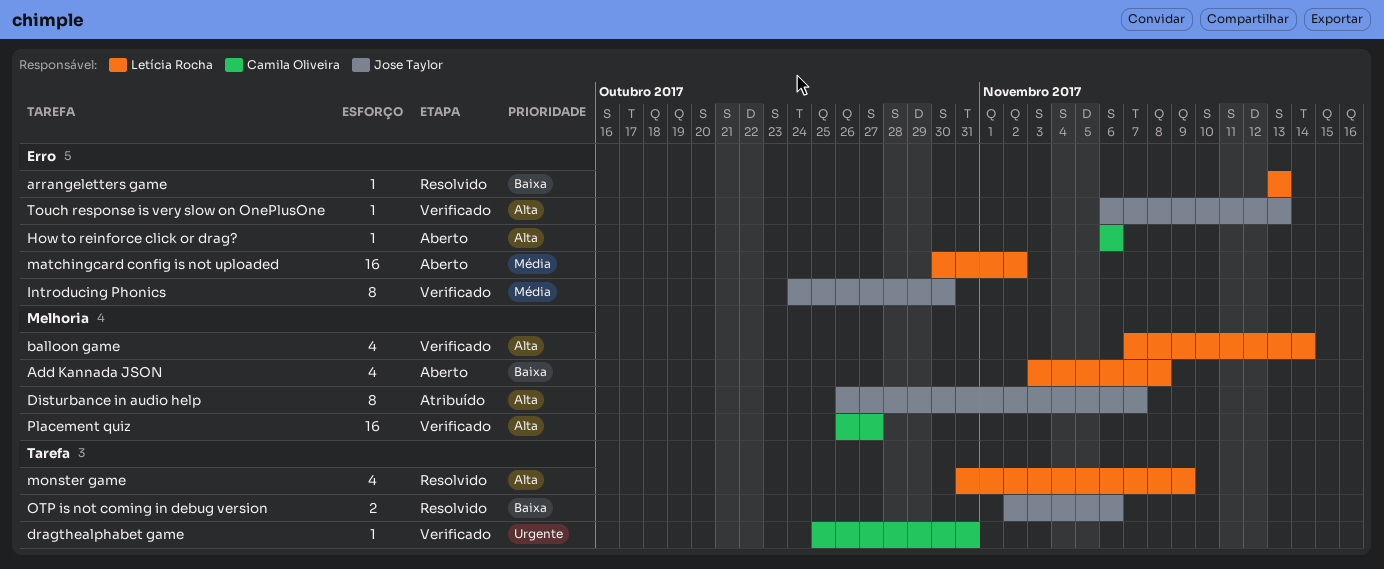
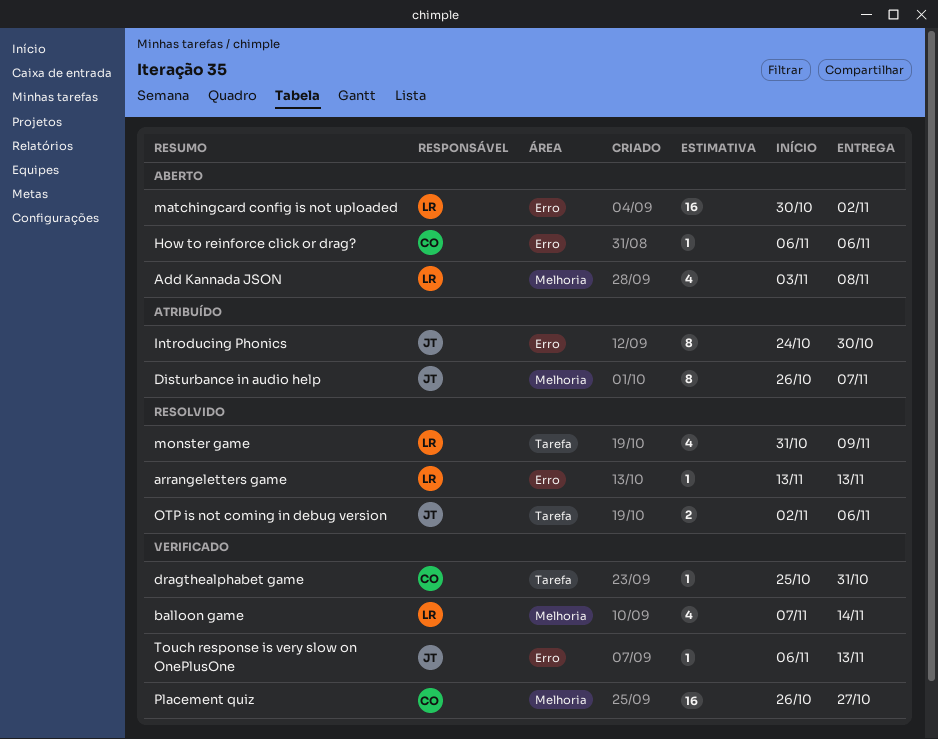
Introducing Phonics, status: Verificado -> Atribuído

